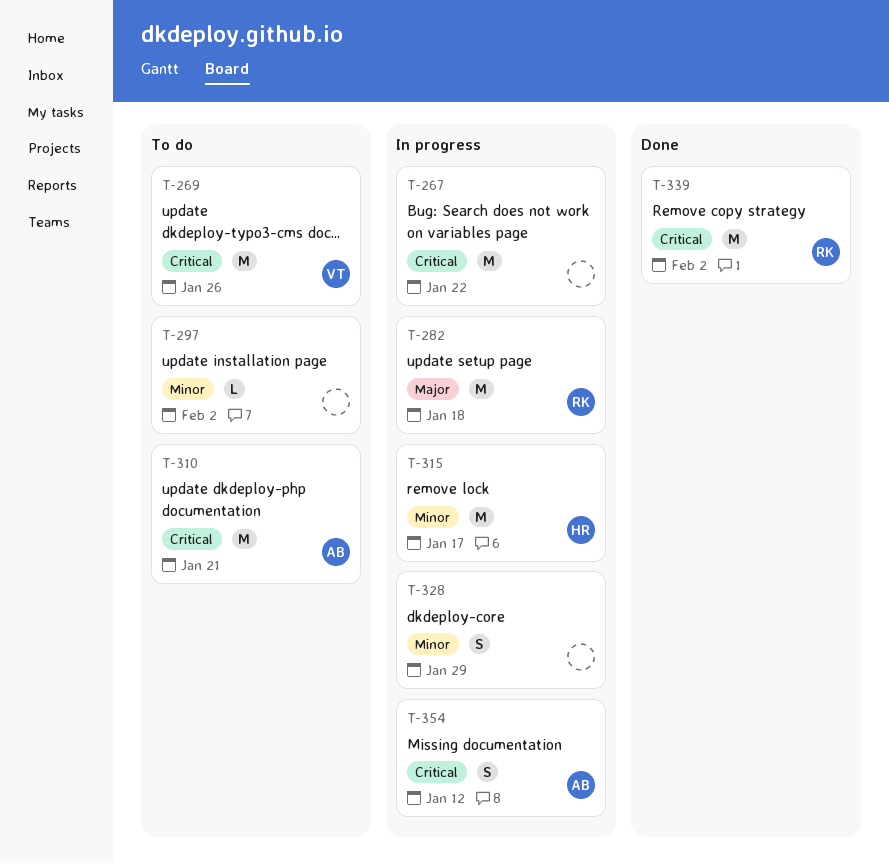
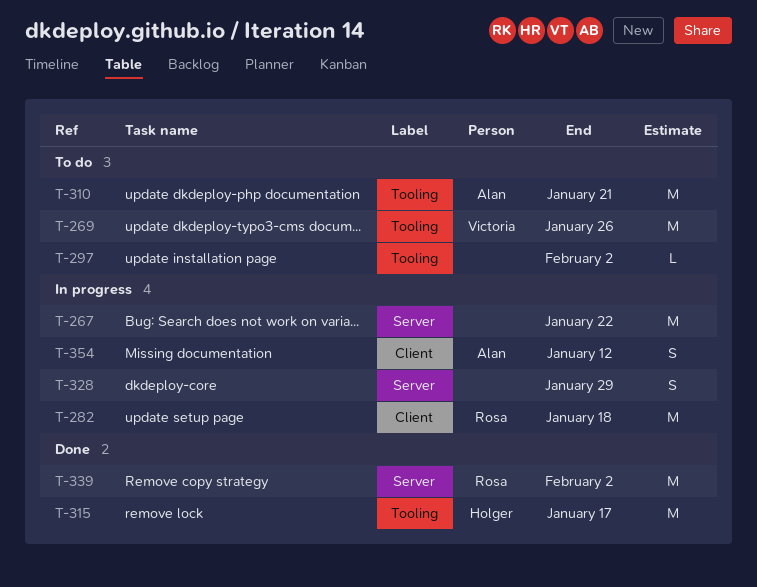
T-315, status: In progress -> Done

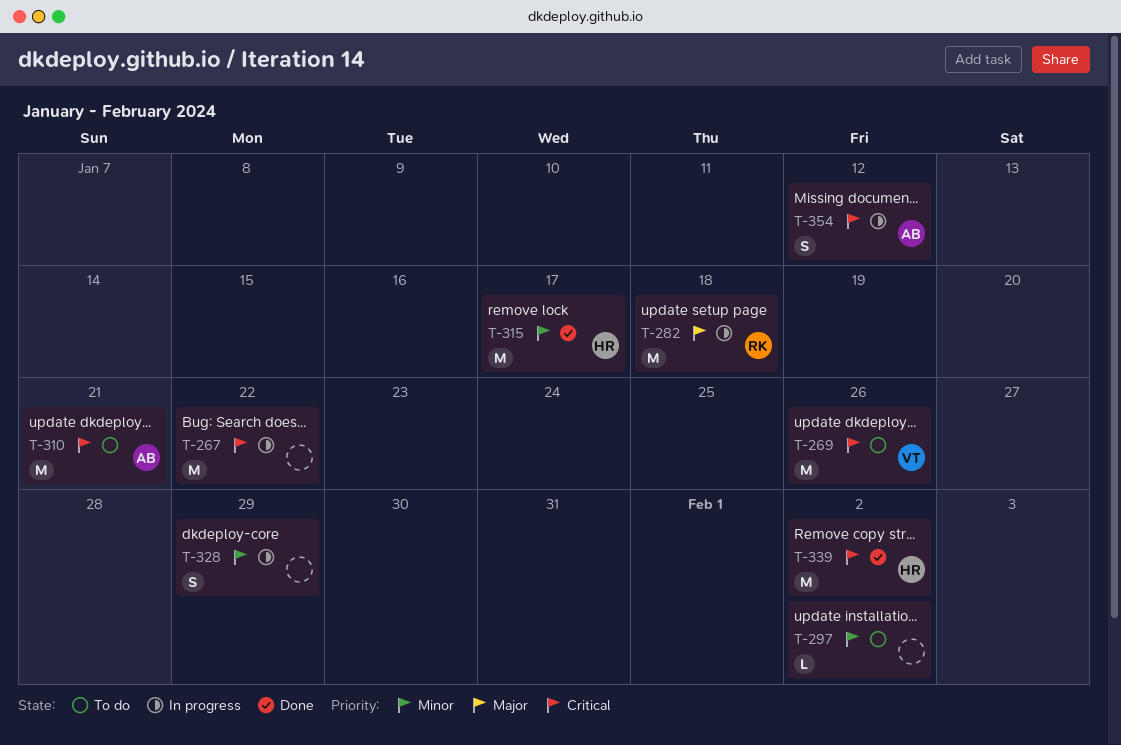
T-339, owner: Rosa -> Holger

